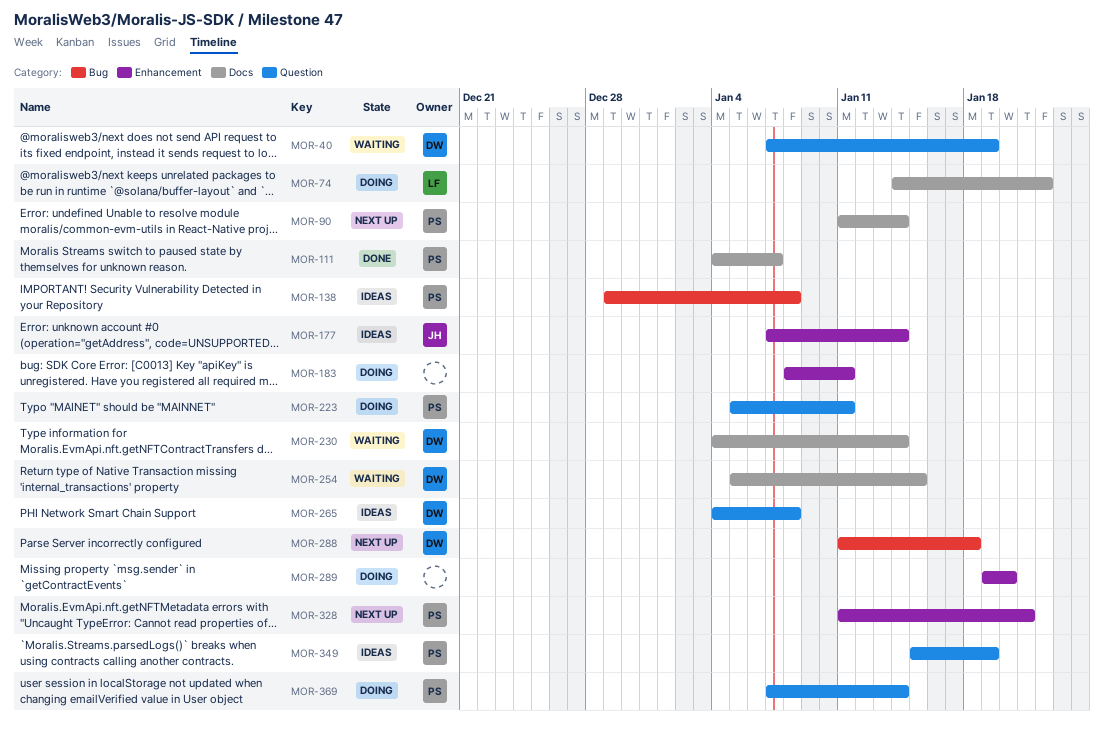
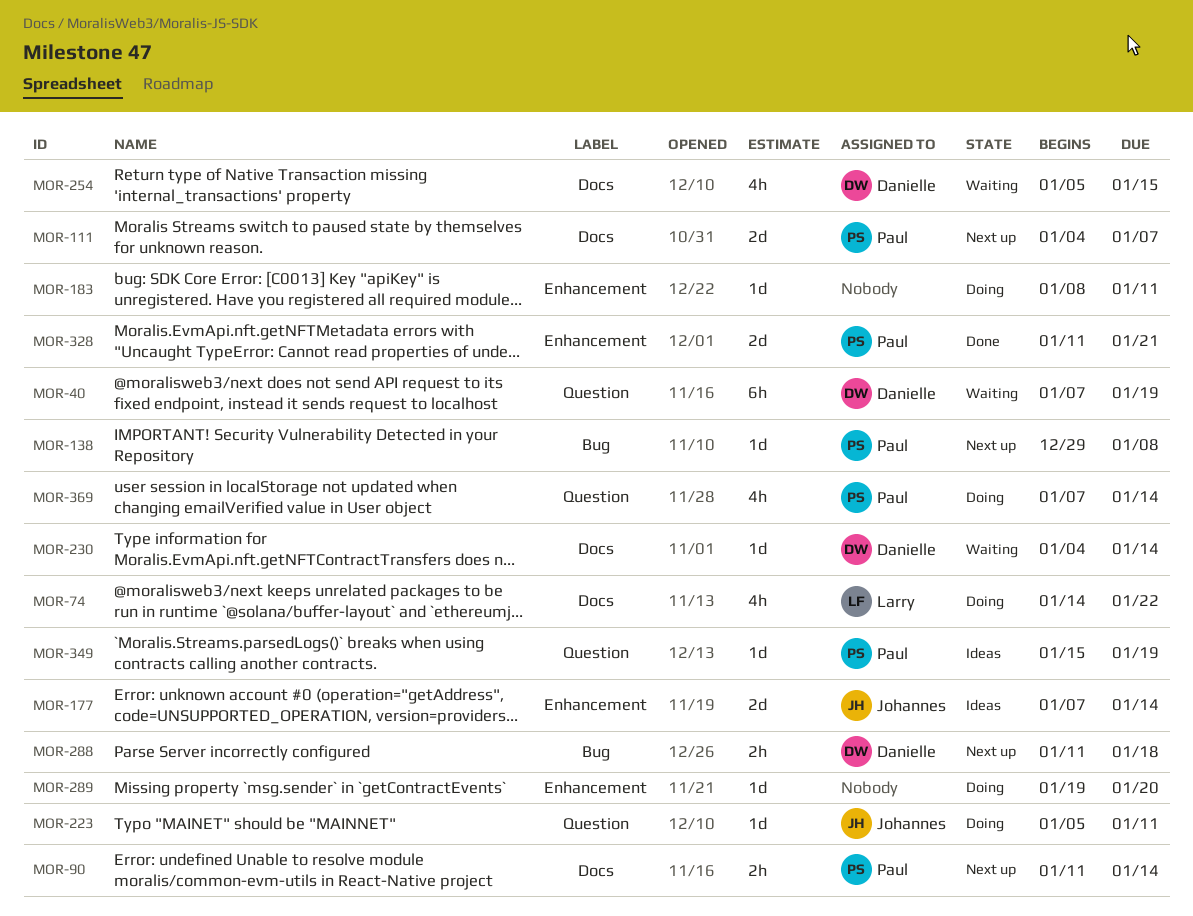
MOR-111, status: Done -> Next up
MOR-138, status: Ideas -> Next up
MOR-223, owner: Paul -> Johannes
MOR-265: present -> none
MOR-328, status: Next up -> Done

